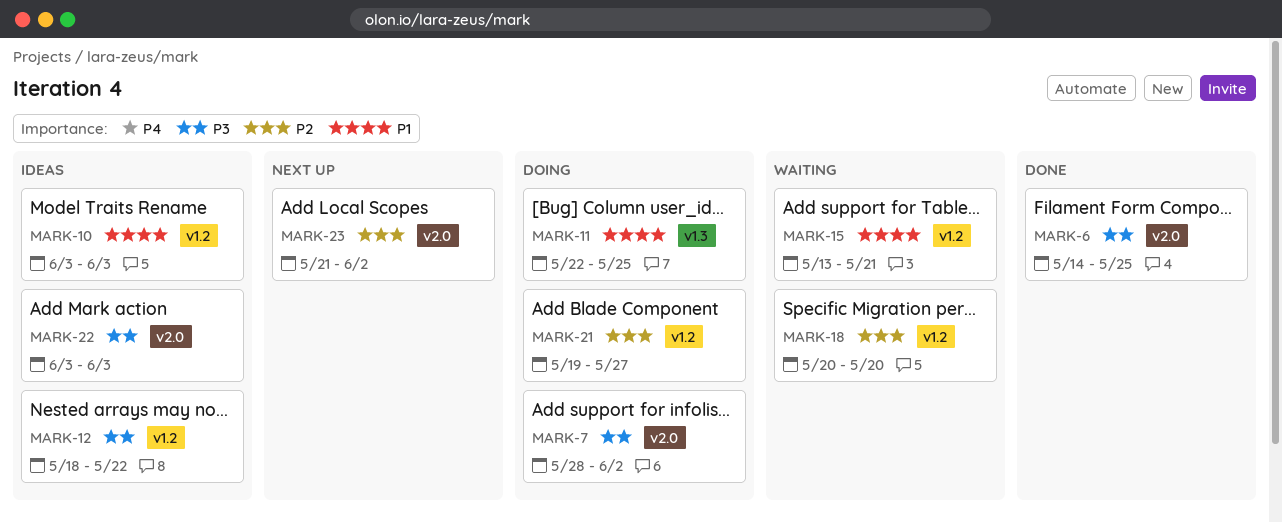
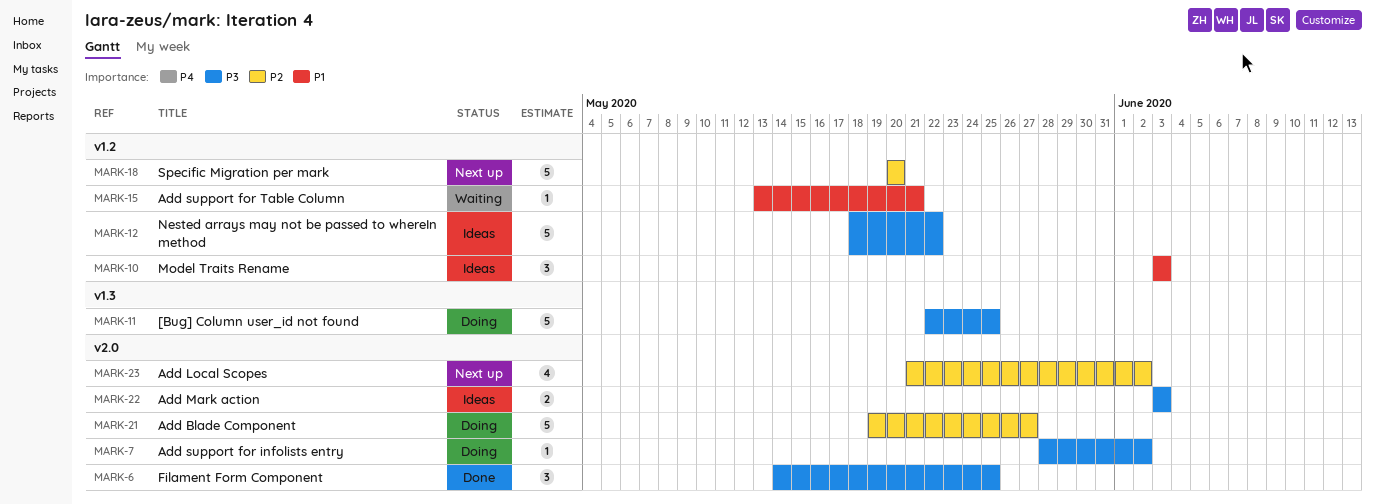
MARK-11, priority: P1 -> P3
MARK-18, status: Waiting -> Next up
MARK-21, label: v1.2 -> v2.0

